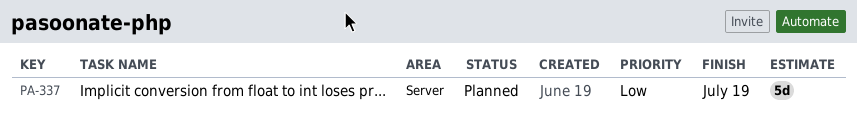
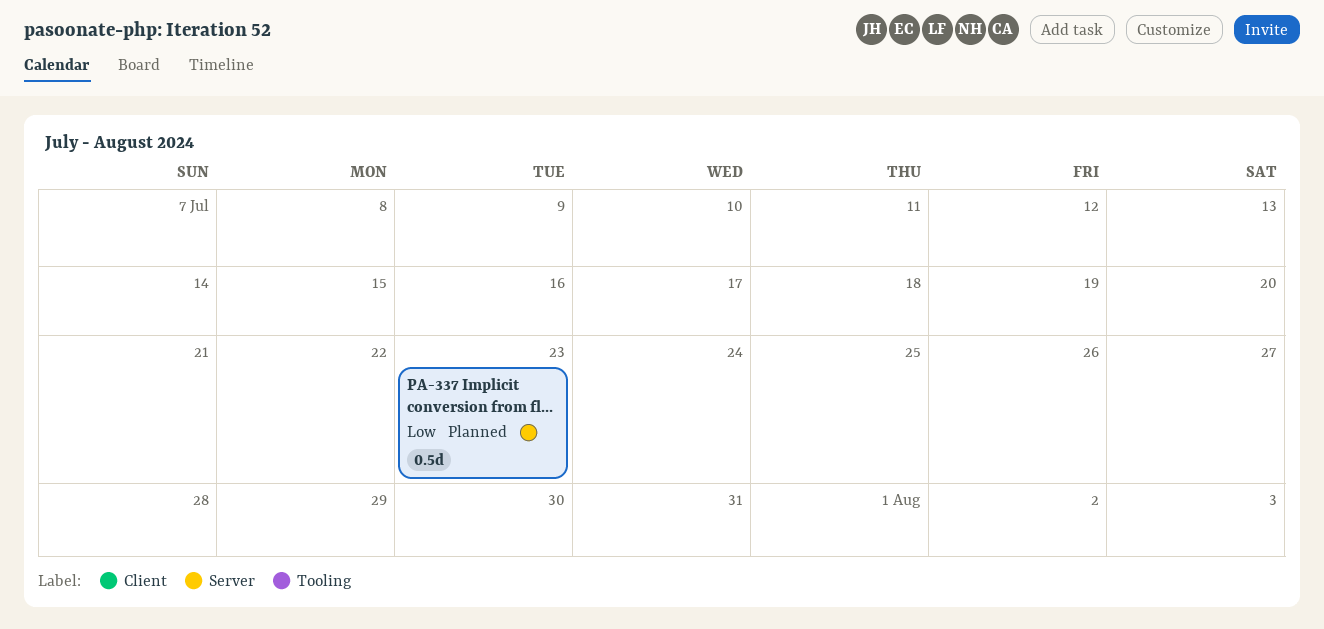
PA-337, estimate: 5d -> 0.5d
PA-337, due: Jul 19 -> Jul 23

